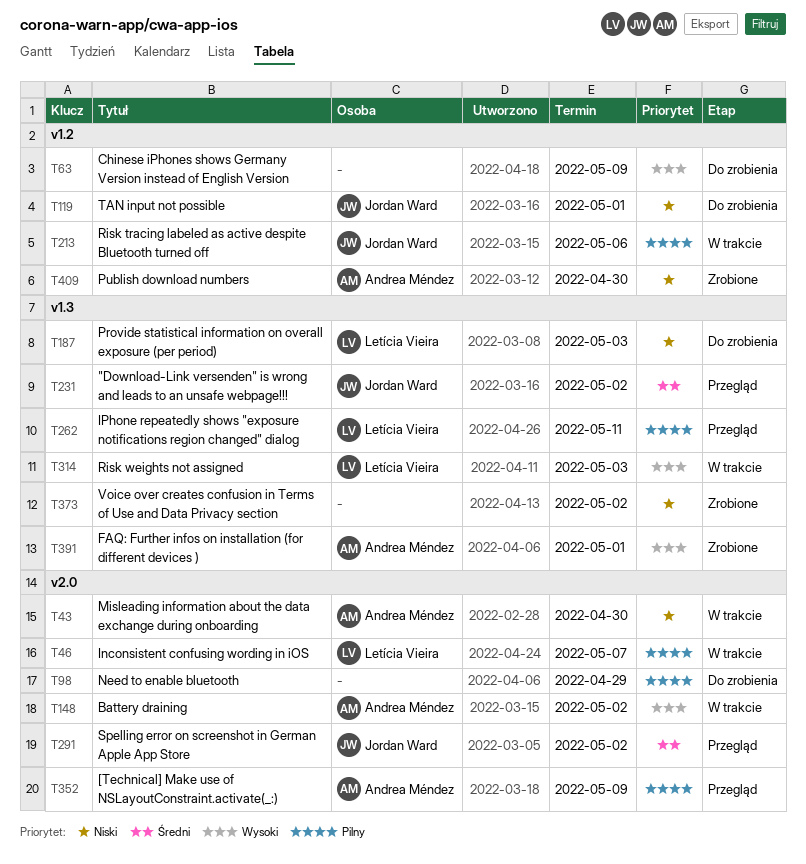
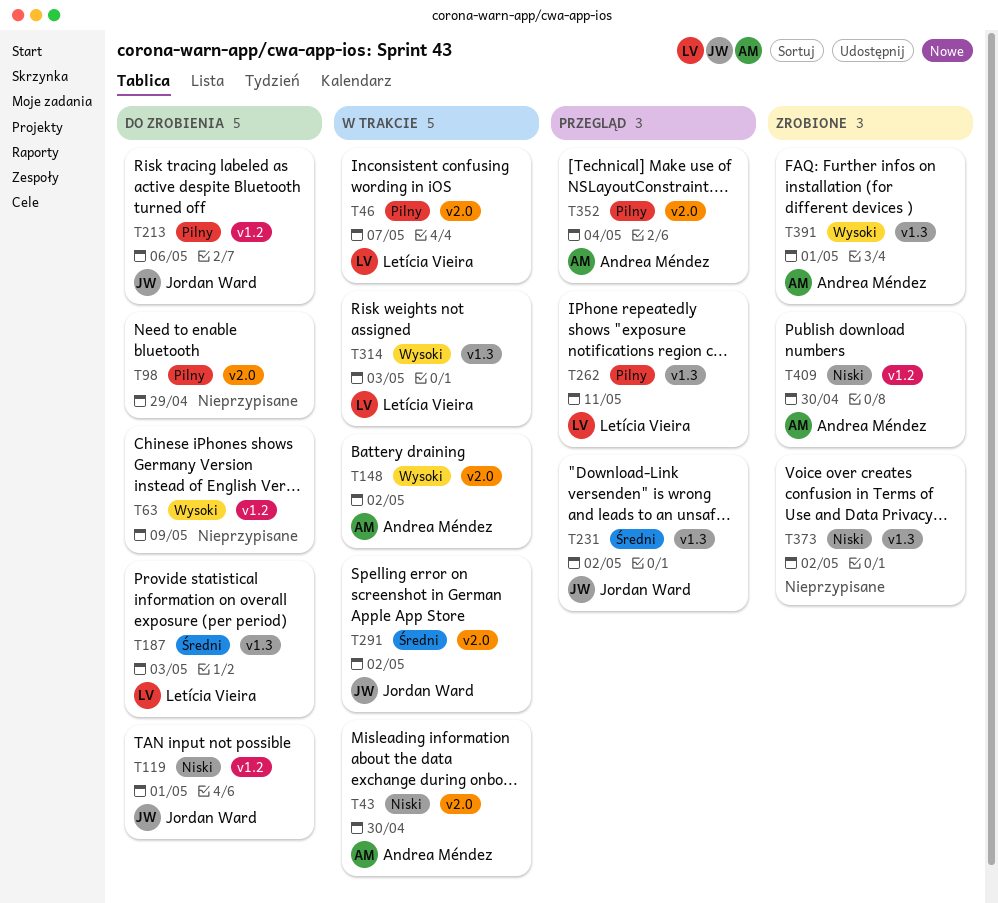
T187, priority: Niski -> Średni
T213, status: W trakcie -> Do zrobienia
T291, status: Przegląd -> W trakcie
T352, due: May 9 -> May 4

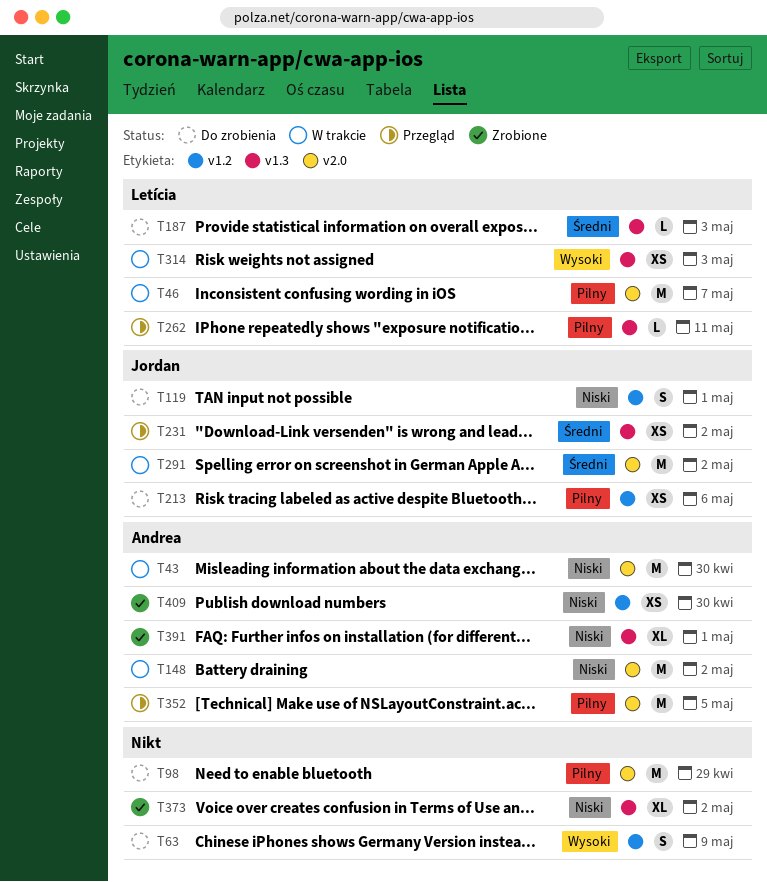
T148, priority: Wysoki -> Niski
T352, due: May 4 -> May 5
T391, priority: Wysoki -> Niski

